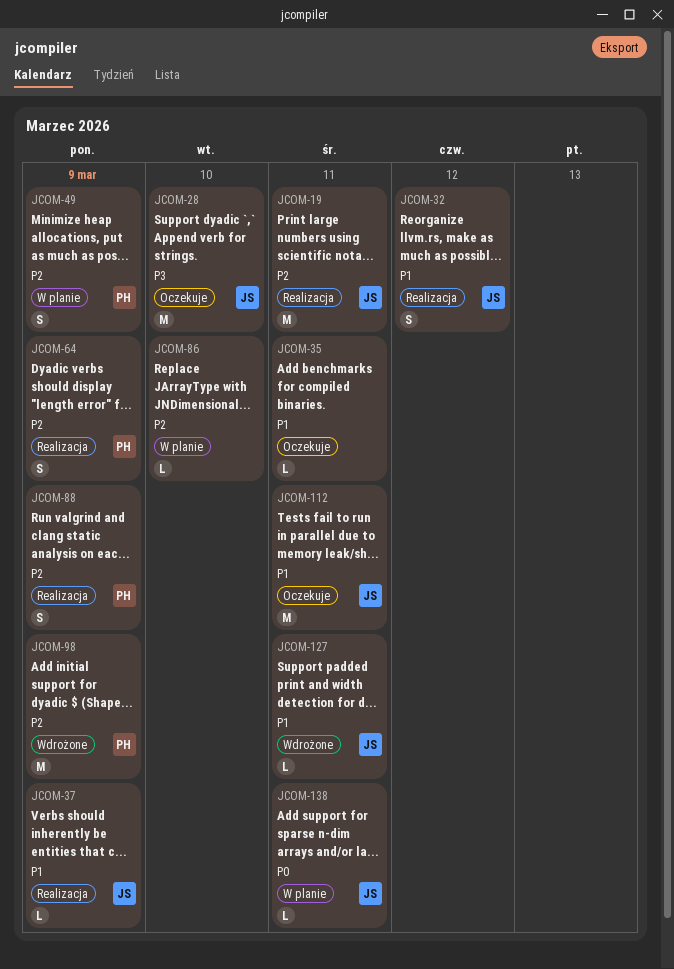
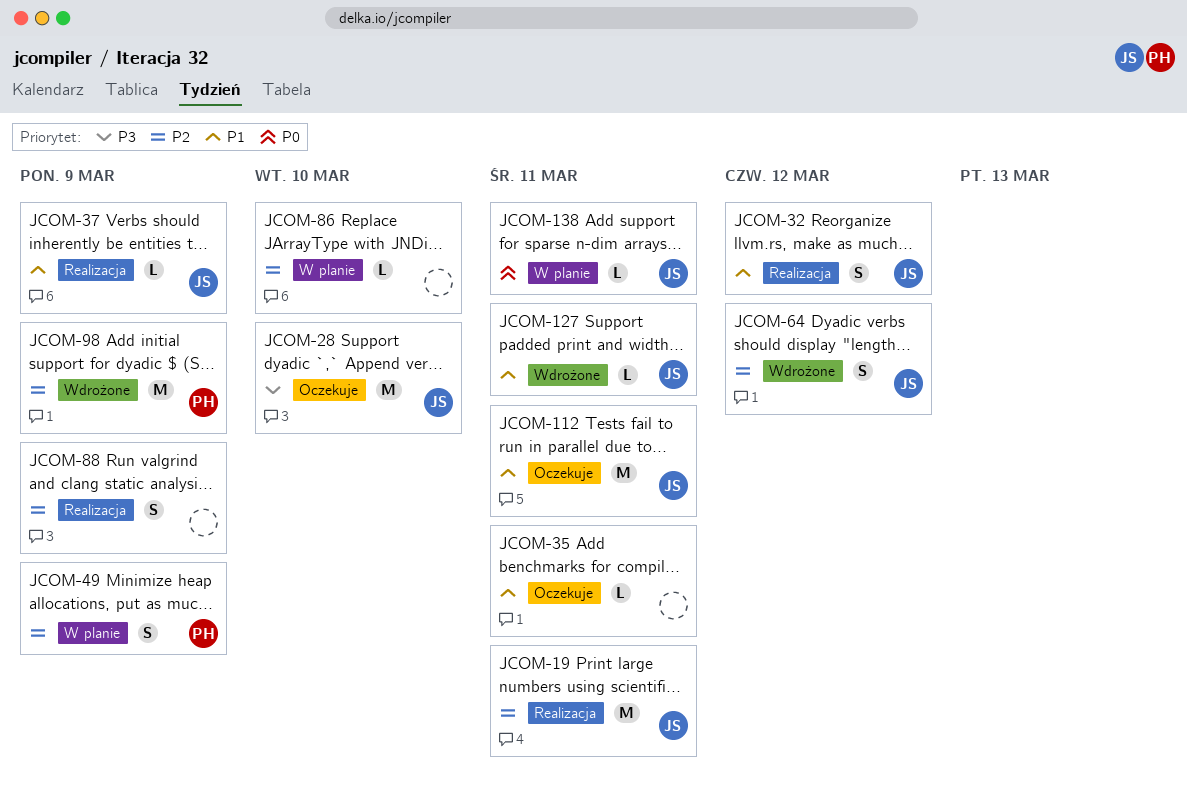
JCOM-64, status: Realizacja -> Wdrożone
JCOM-64, owner: PH -> JS
JCOM-64, due: Mar 9 -> Mar 12
JCOM-88, owner: PH -> none

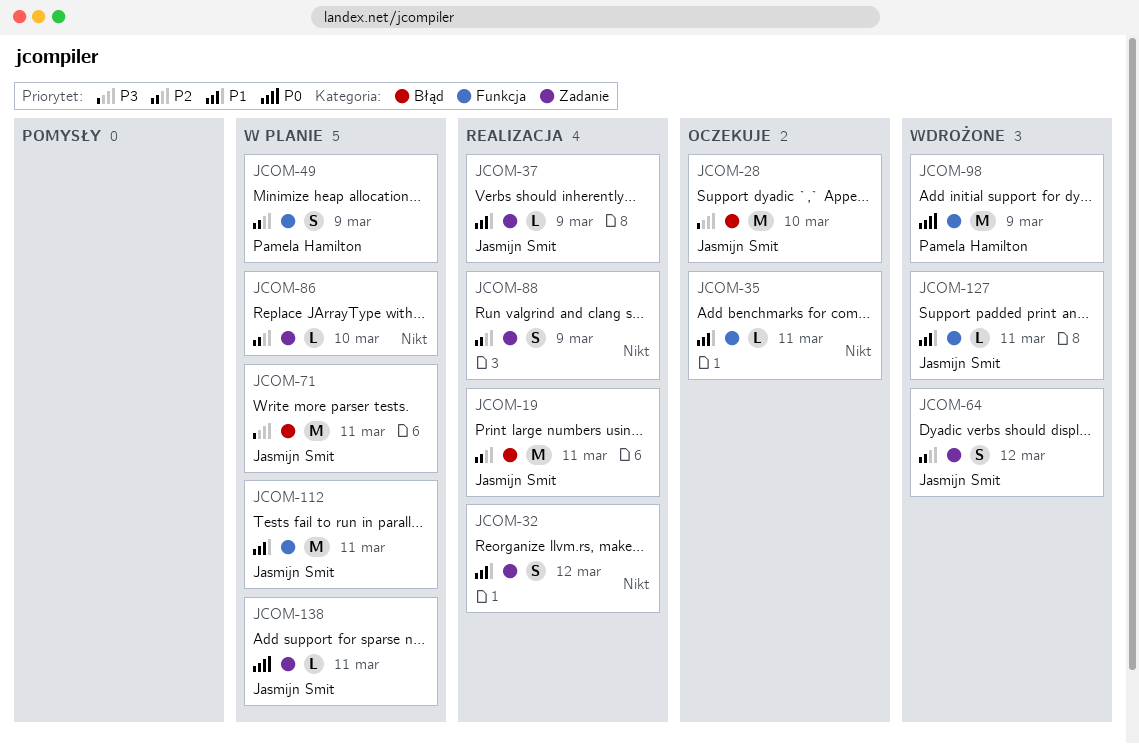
JCOM-32, owner: Jasmijn Smit -> none
JCOM-71: none -> present
JCOM-98, priority: P2 -> P0
JCOM-112, status: Oczekuje -> W planie

